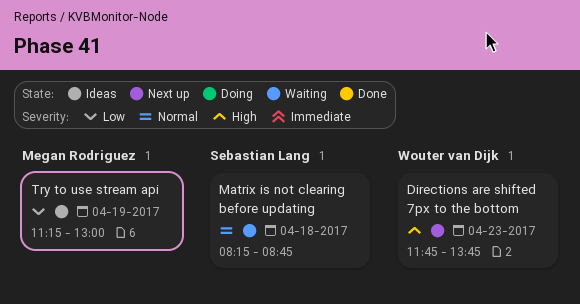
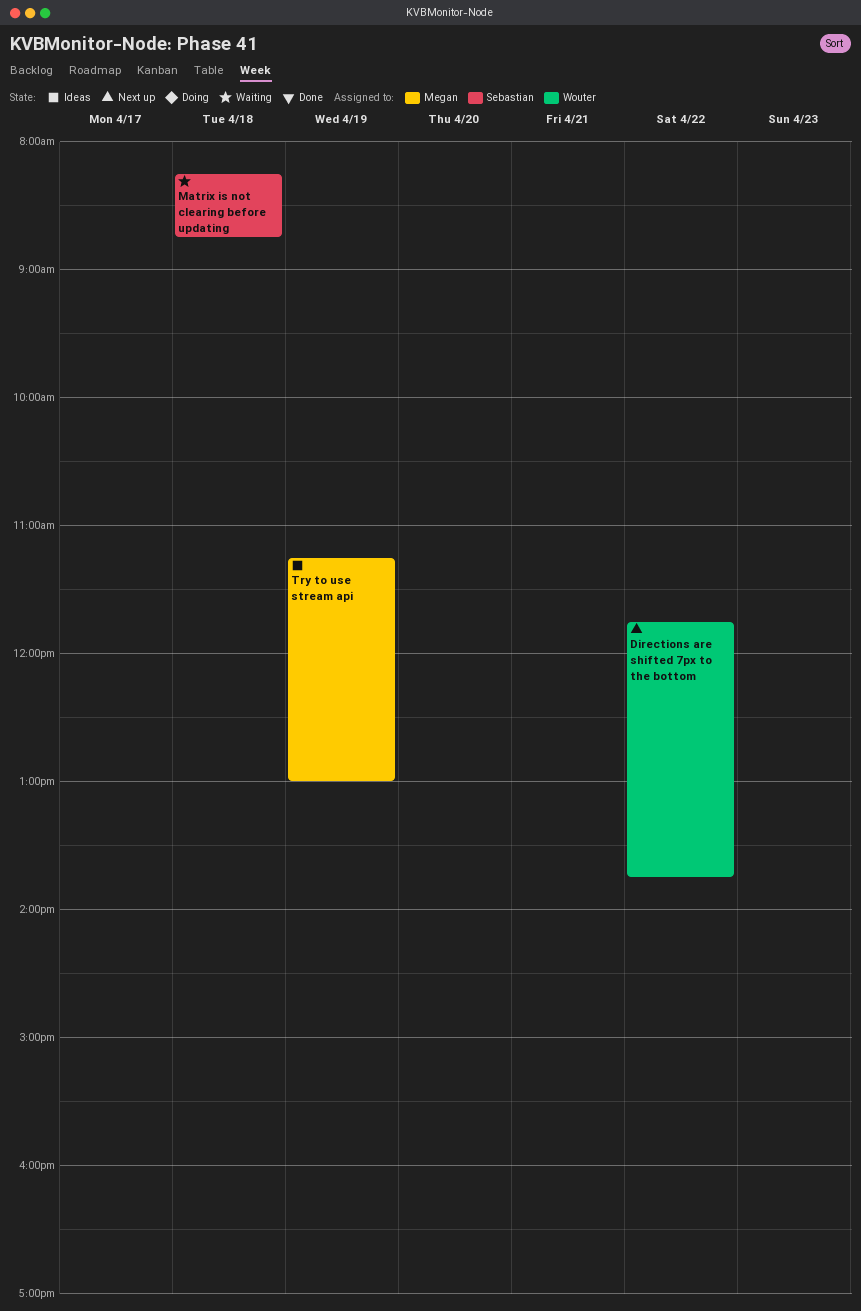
Directions are shifted 7px to the bottom, day: Apr 23 -> Apr 22

